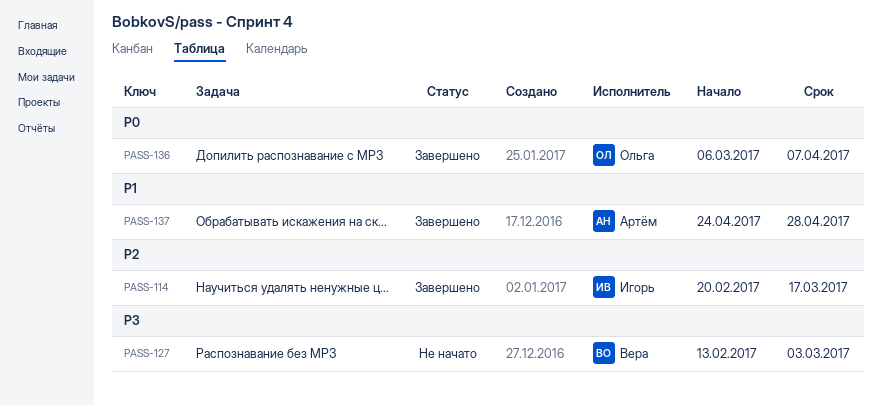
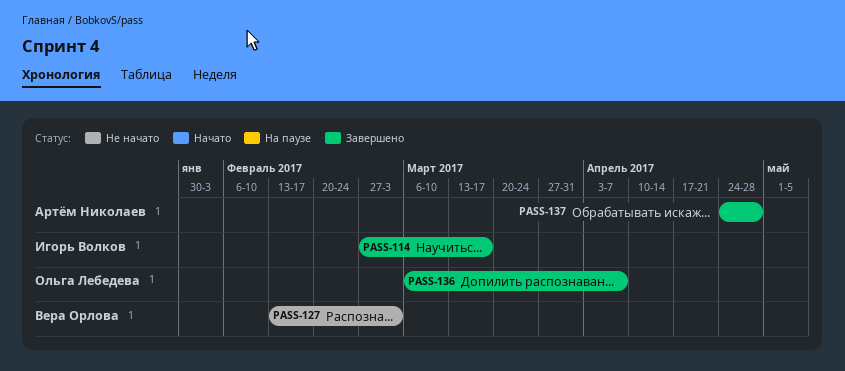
PASS-114, start: Feb 20 -> Feb 27

